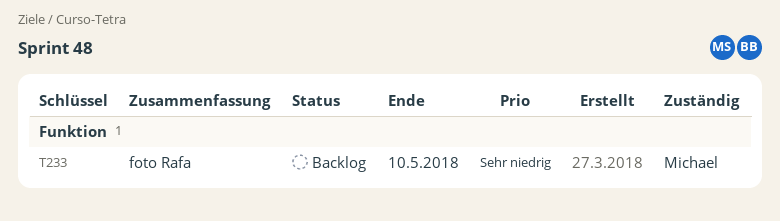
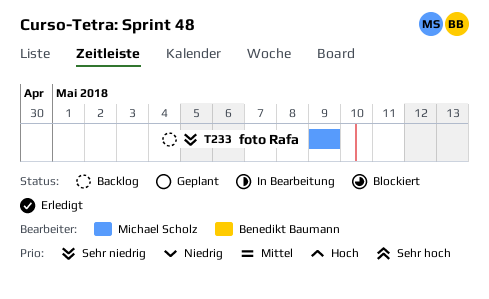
T233, due: May 10 -> May 9

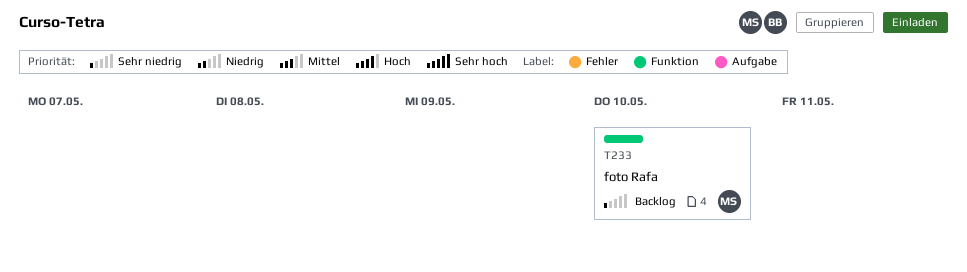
T233, due: May 9 -> May 10

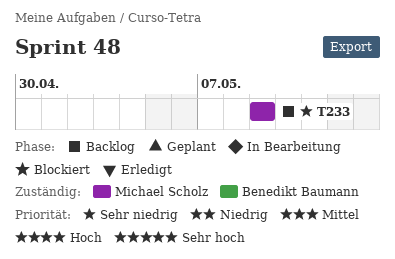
T233, due: May 10 -> May 9

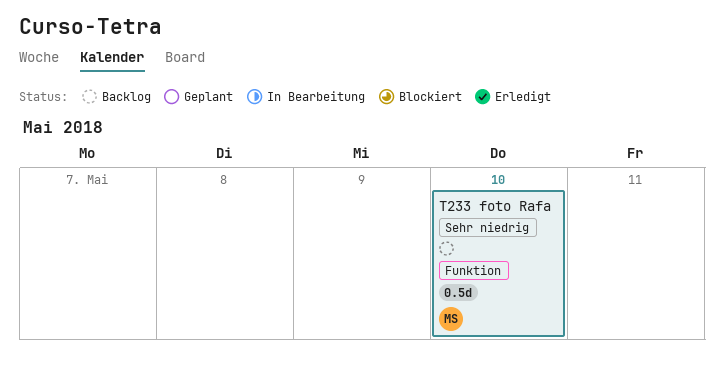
T233, due: May 9 -> May 10

